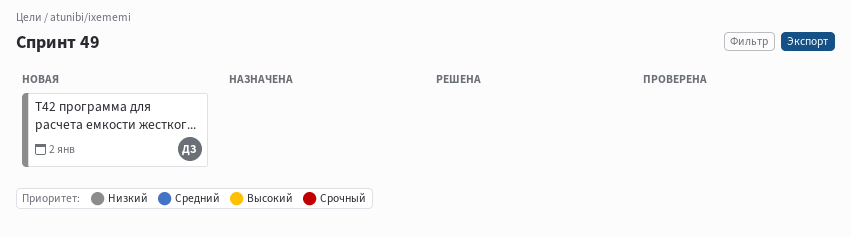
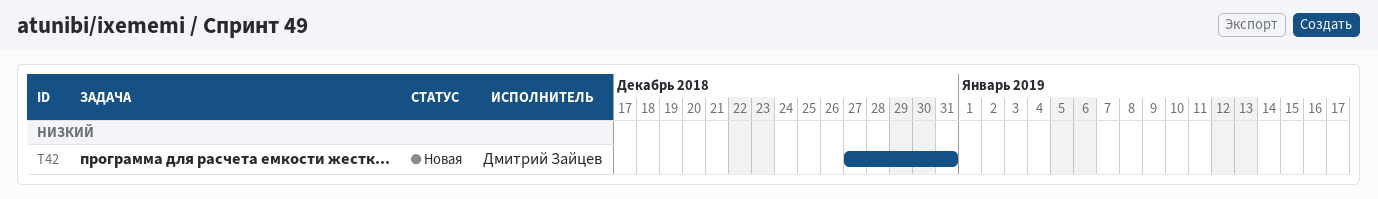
T42, due: Jan 2 -> Dec 31

